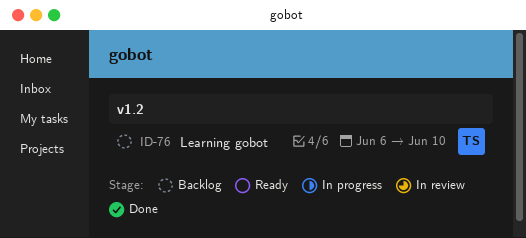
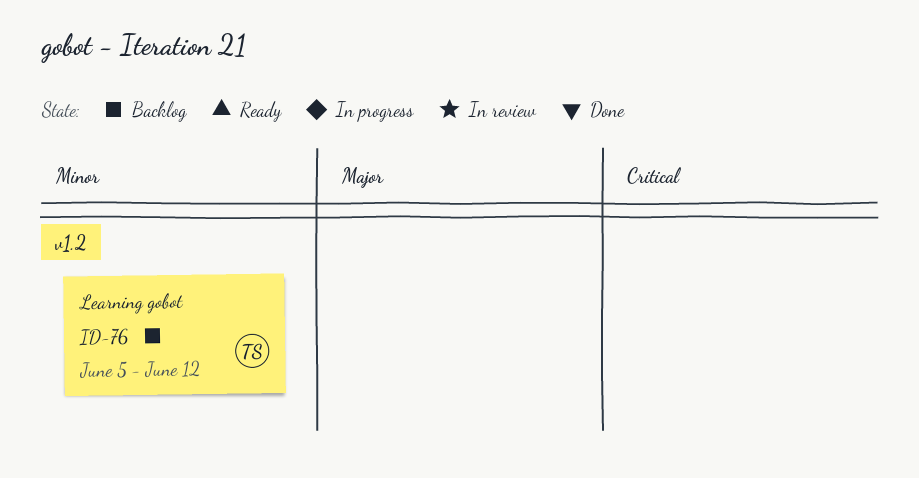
ID-76, start: Jun 6 -> Jun 5
ID-76, due: Jun 10 -> Jun 12

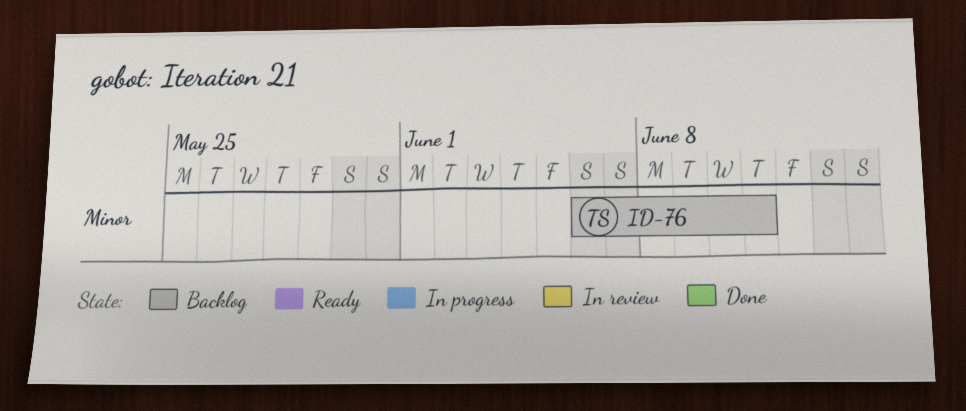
ID-76, start: Jun 5 -> Jun 6
ID-76, due: Jun 12 -> Jun 11

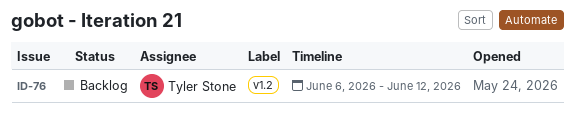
ID-76, due: Jun 11 -> Jun 12

